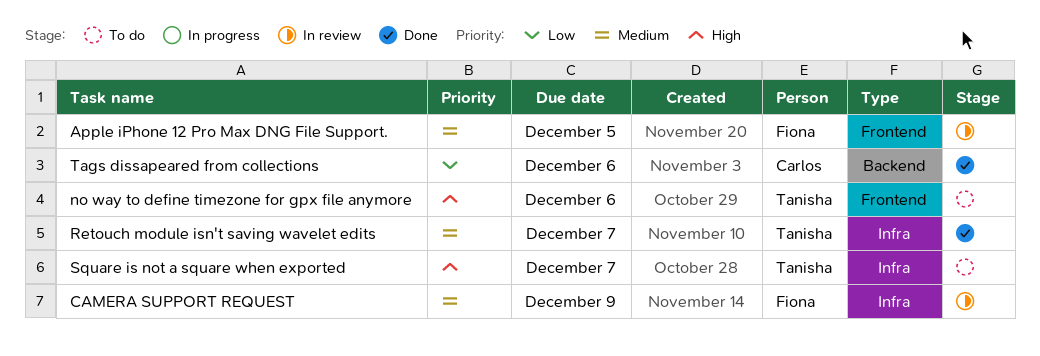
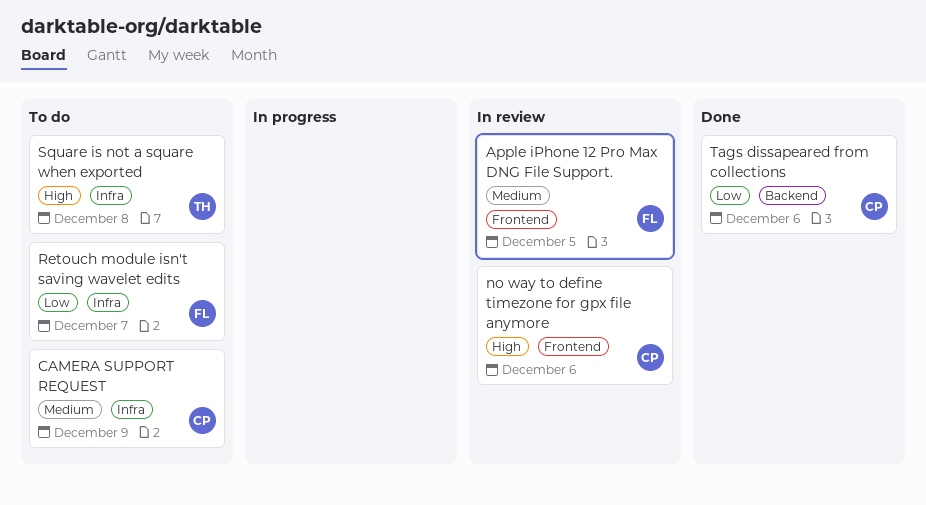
CAMERA SUPPORT REQUEST, status: In review -> To do
CAMERA SUPPORT REQUEST, owner: Fiona -> Carlos
no way to define timezone for gpx file anymore, status: To do -> In review
no way to define timezone for gpx file anymore, owner: Tanisha -> Carlos
Retouch module isn't saving wavelet edits, status: Done -> To do
Retouch module isn't saving wavelet edits, owner: Tanisha -> Fiona
Retouch module isn't saving wavelet edits, priority: Medium -> Low
Square is not a square when exported, due: Dec 7 -> Dec 8

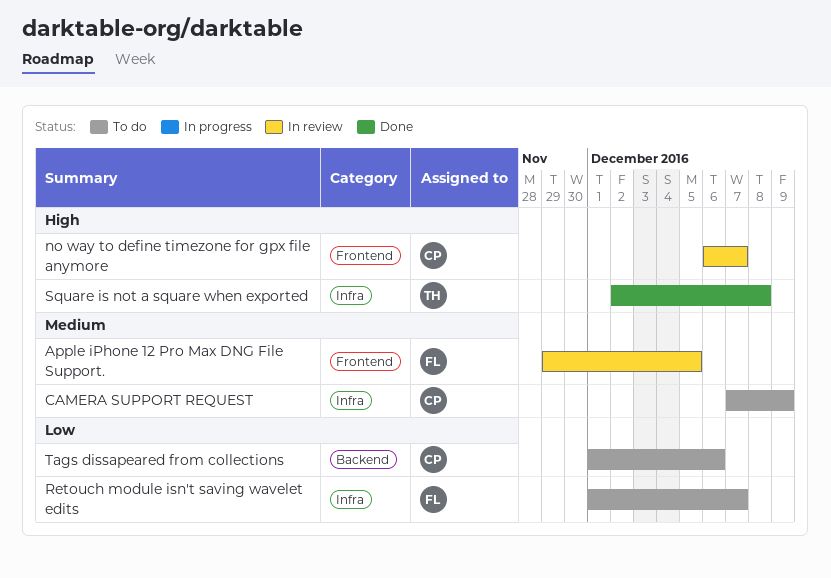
no way to define timezone for gpx file anymore, due: Dec 6 -> Dec 7
Square is not a square when exported, status: To do -> Done
Tags dissapeared from collections, status: Done -> To do

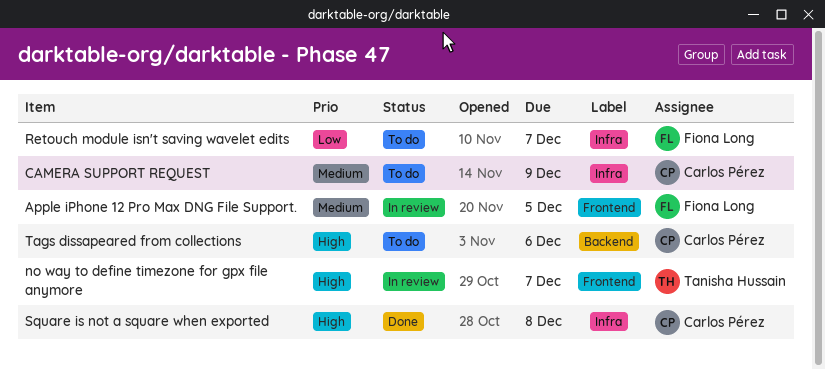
no way to define timezone for gpx file anymore, owner: Carlos Pérez -> Tanisha Hussain
Square is not a square when exported, owner: Tanisha Hussain -> Carlos Pérez
Tags dissapeared from collections, priority: Low -> High

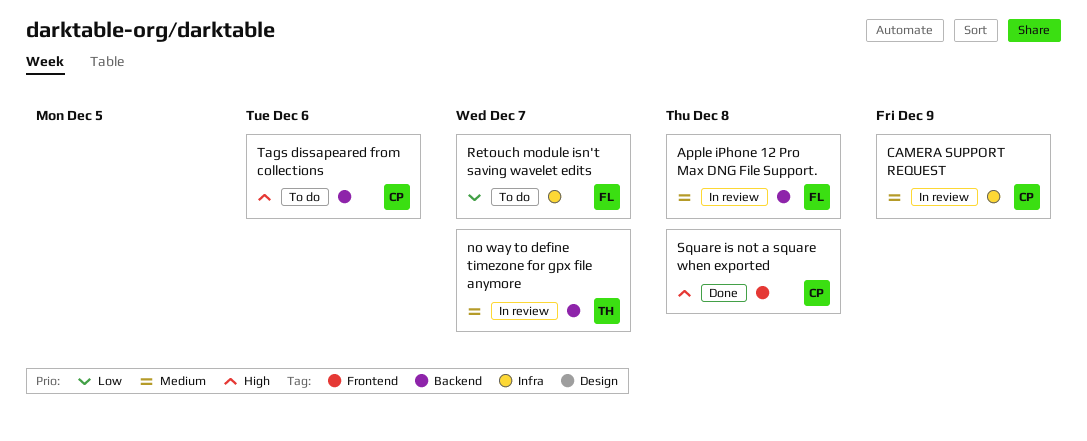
Apple iPhone 12 Pro Max DNG File Support., label: Frontend -> Backend
Apple iPhone 12 Pro Max DNG File Support., due: Dec 5 -> Dec 8
CAMERA SUPPORT REQUEST, status: To do -> In review
no way to define timezone for gpx file anymore, priority: High -> Medium
no way to define timezone for gpx file anymore, label: Frontend -> Backend
Square is not a square when exported, label: Infra -> Frontend

